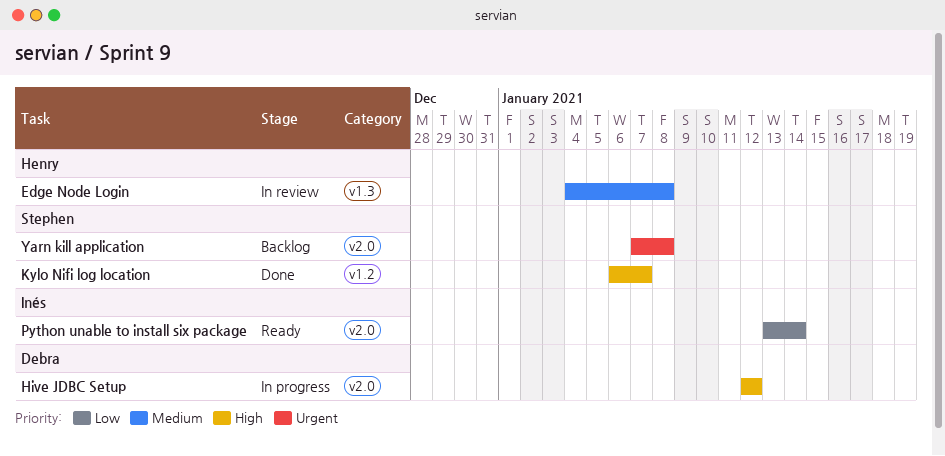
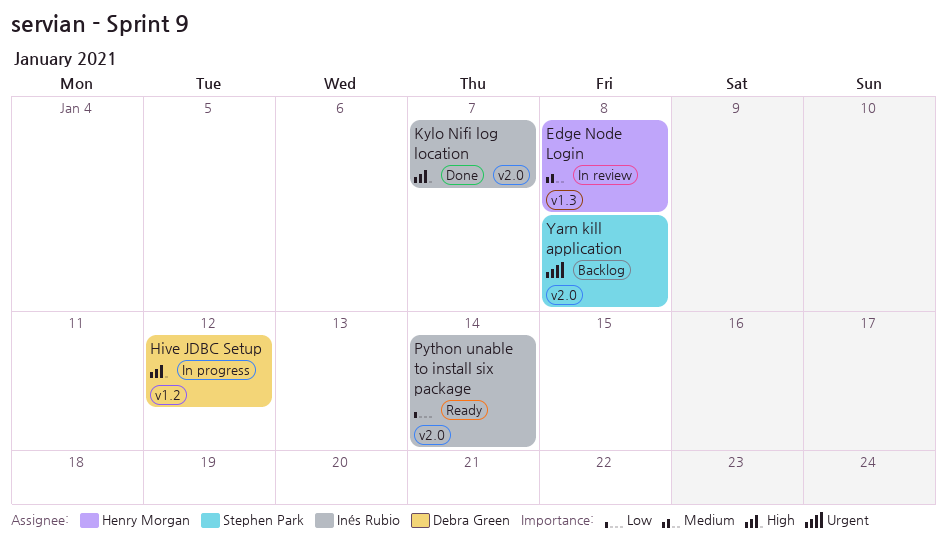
Hive JDBC Setup, label: v2.0 -> v1.2
Kylo Nifi log location, owner: Stephen Park -> Inés Rubio
Kylo Nifi log location, label: v1.2 -> v2.0

